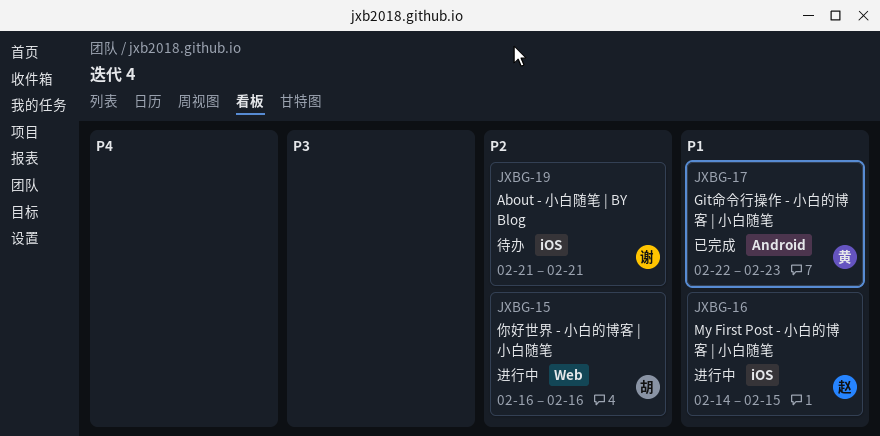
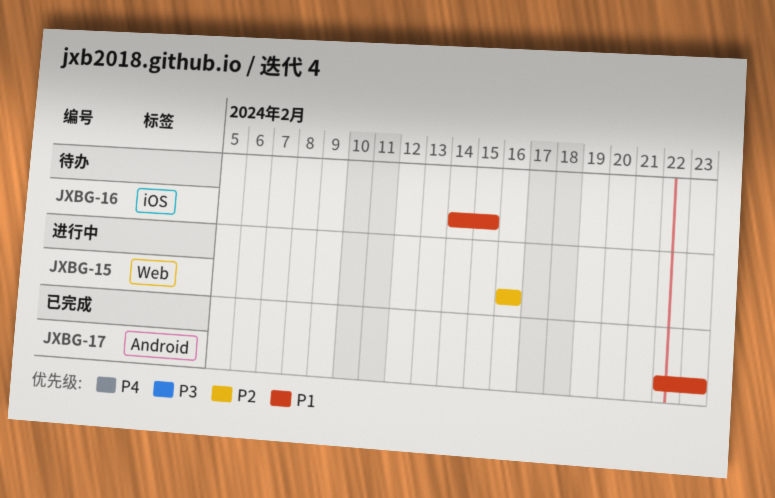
JXBG-16, status: 进行中 -> 待办
JXBG-19: present -> none

